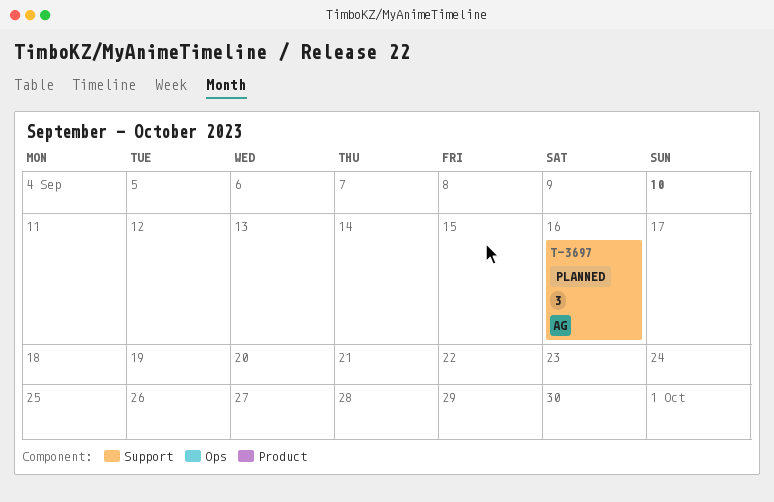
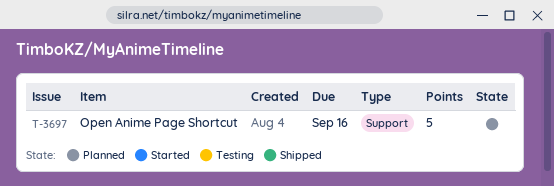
T-3697, estimate: 3 -> 5

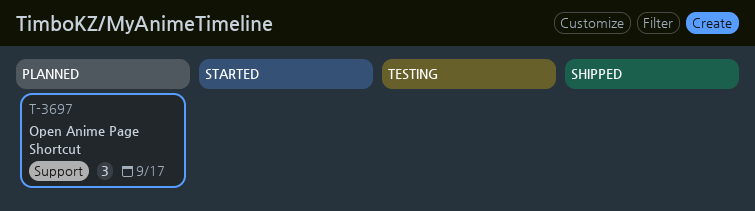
T-3697, estimate: 5 -> 3
T-3697, due: Sep 16 -> Sep 17

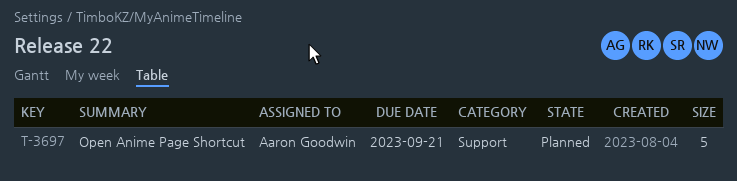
T-3697, estimate: 3 -> 5
T-3697, due: Sep 17 -> Sep 21

